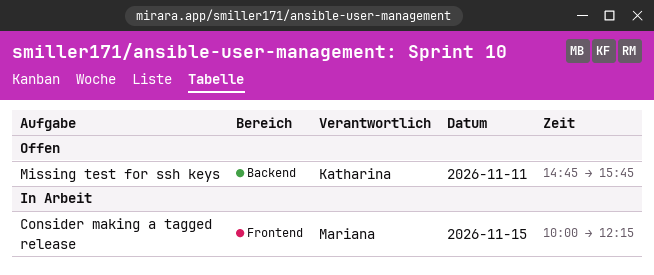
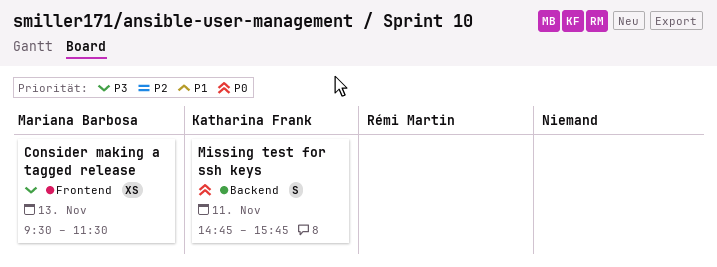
Consider making a tagged release, day: Nov 15 -> Nov 13
Consider making a tagged release, begins: 10:00 -> 09:30
Consider making a tagged release, ends: 12:15 -> 11:30

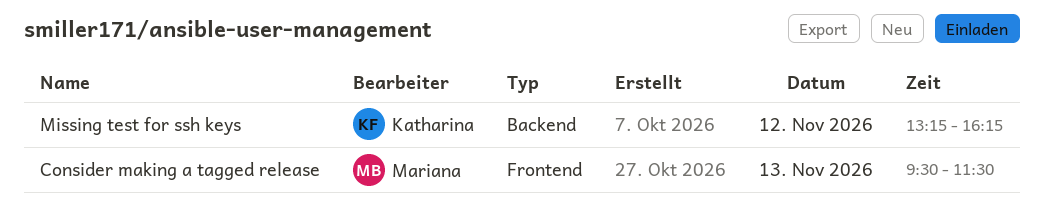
Missing test for ssh keys, day: Nov 11 -> Nov 12
Missing test for ssh keys, begins: 14:45 -> 13:15
Missing test for ssh keys, ends: 15:45 -> 16:15

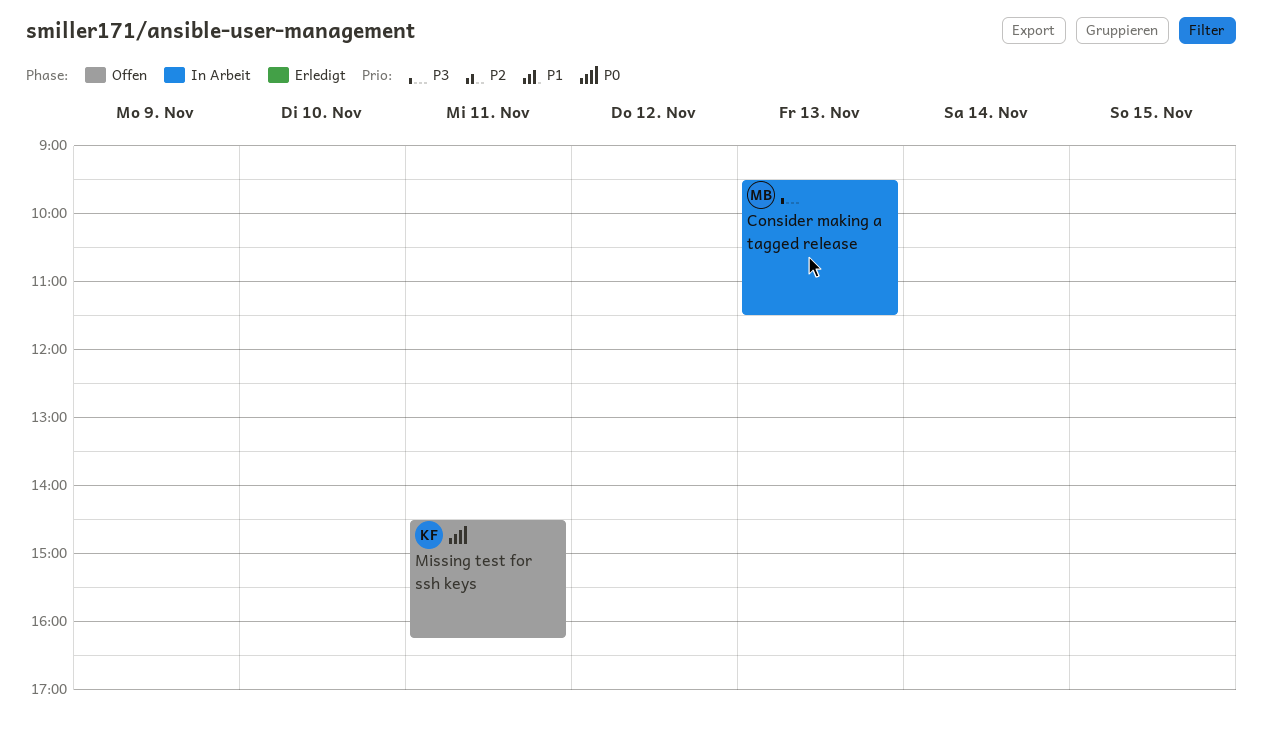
Missing test for ssh keys, day: Nov 12 -> Nov 11
Missing test for ssh keys, begins: 13:15 -> 14:30

